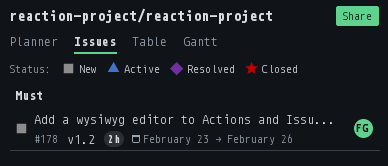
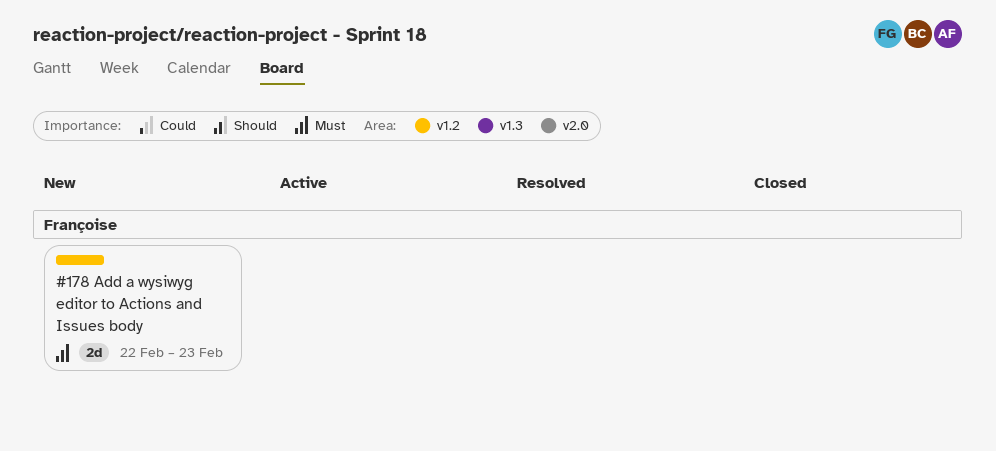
#178, estimate: 2h -> 2d
#178, start: Feb 23 -> Feb 22
#178, due: Feb 26 -> Feb 23

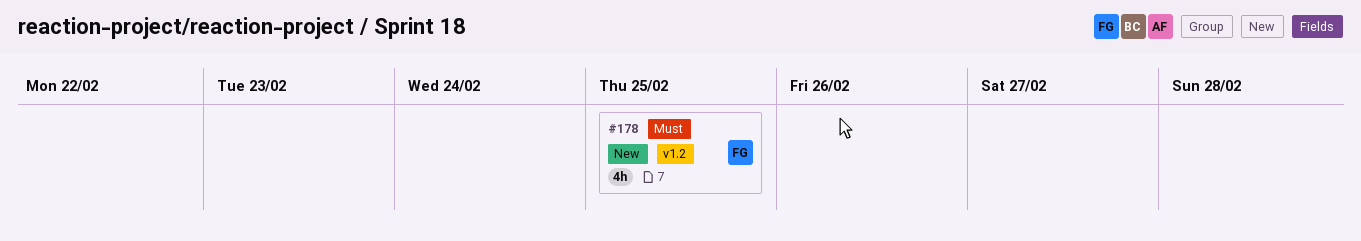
#178, estimate: 2d -> 4h
#178, due: Feb 23 -> Feb 25

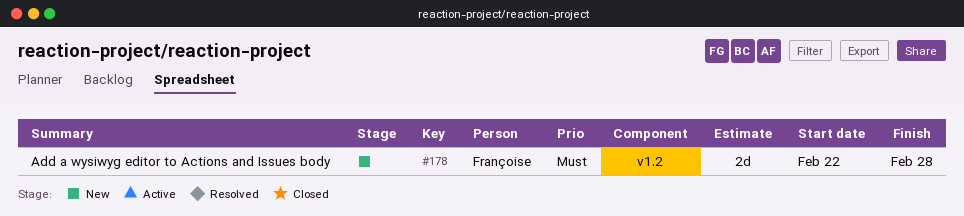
#178, estimate: 4h -> 2d
#178, due: Feb 25 -> Feb 28

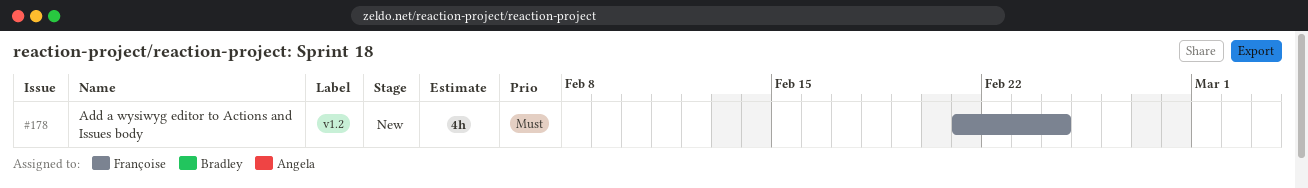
#178, estimate: 2d -> 4h
#178, start: Feb 22 -> Feb 21
#178, due: Feb 28 -> Feb 24

